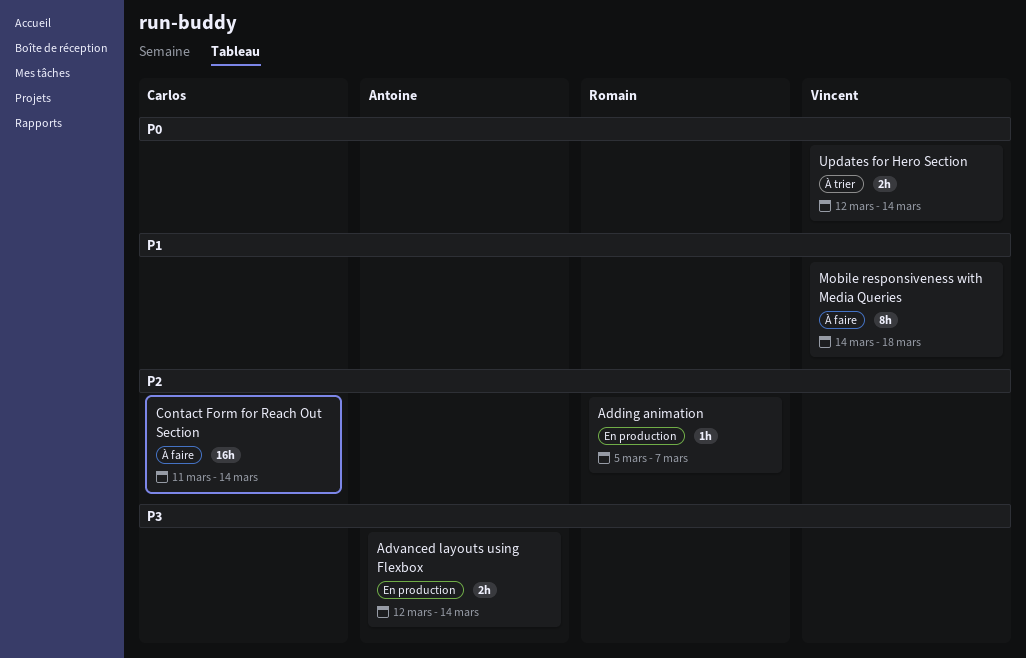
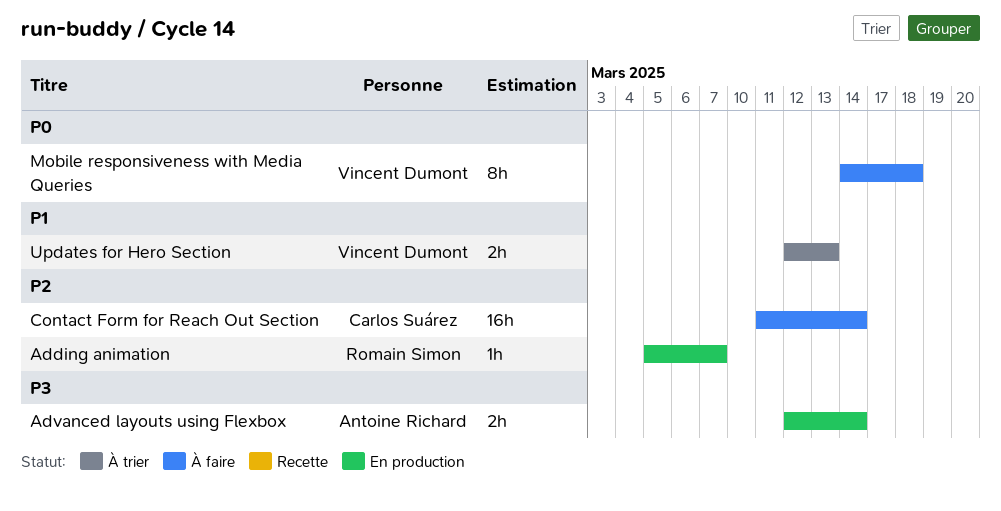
Mobile responsiveness with Media Queries, priority: P1 -> P0
Updates for Hero Section, priority: P0 -> P1
Updates for Hero Section, due: Mar 14 -> Mar 13

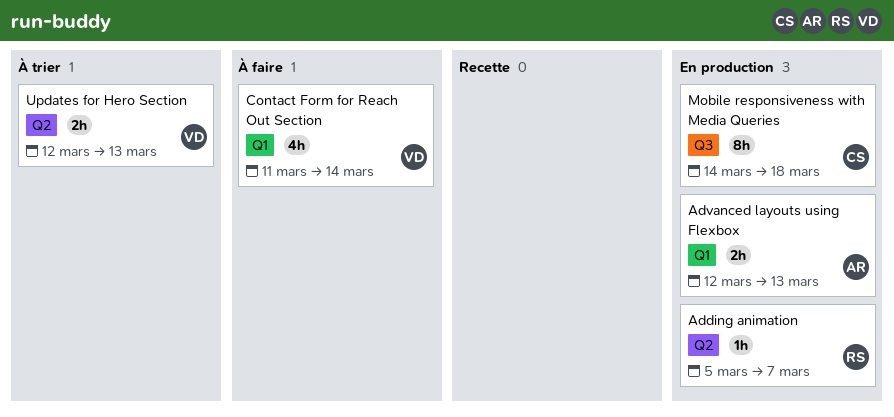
Advanced layouts using Flexbox, due: Mar 14 -> Mar 13
Contact Form for Reach Out Section, owner: Carlos Suárez -> Vincent Dumont
Contact Form for Reach Out Section, estimate: 16h -> 4h
Mobile responsiveness with Media Queries, status: À faire -> En production
Mobile responsiveness with Media Queries, owner: Vincent Dumont -> Carlos Suárez

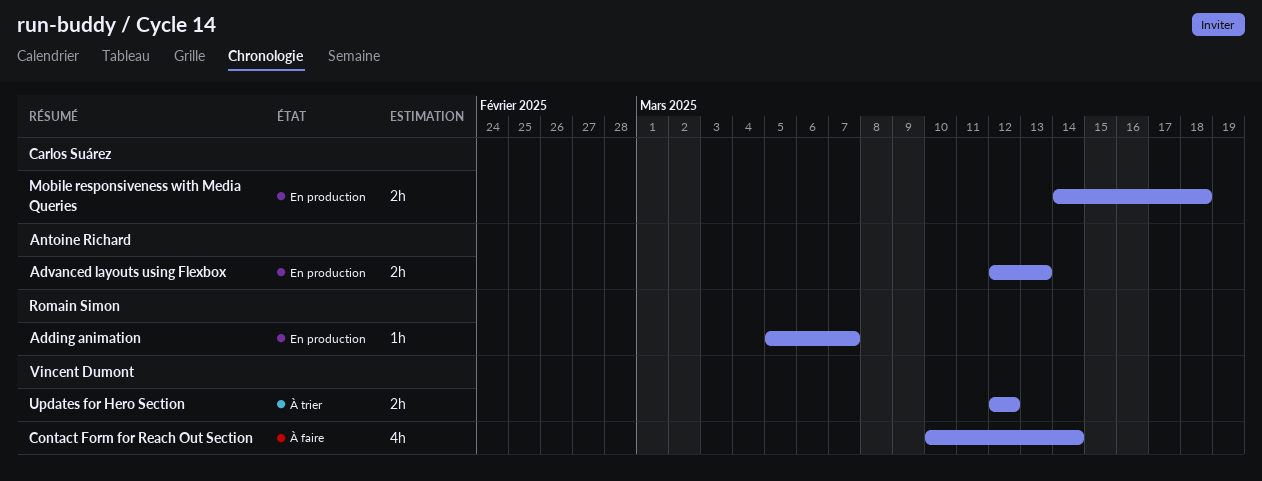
Contact Form for Reach Out Section, start: Mar 11 -> Mar 10
Mobile responsiveness with Media Queries, estimate: 8h -> 2h
Updates for Hero Section, due: Mar 13 -> Mar 12

